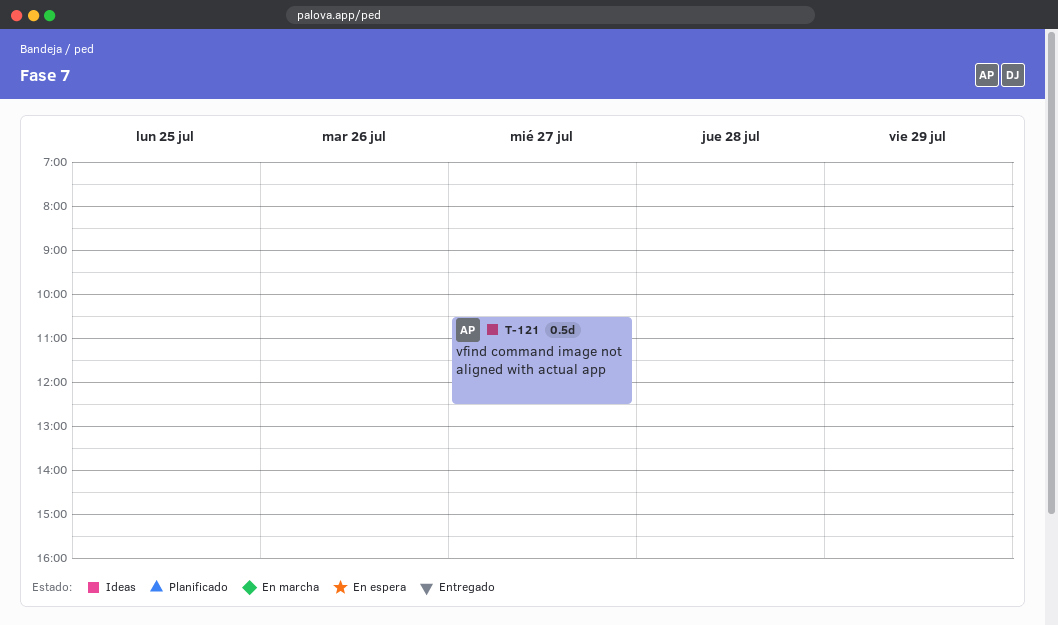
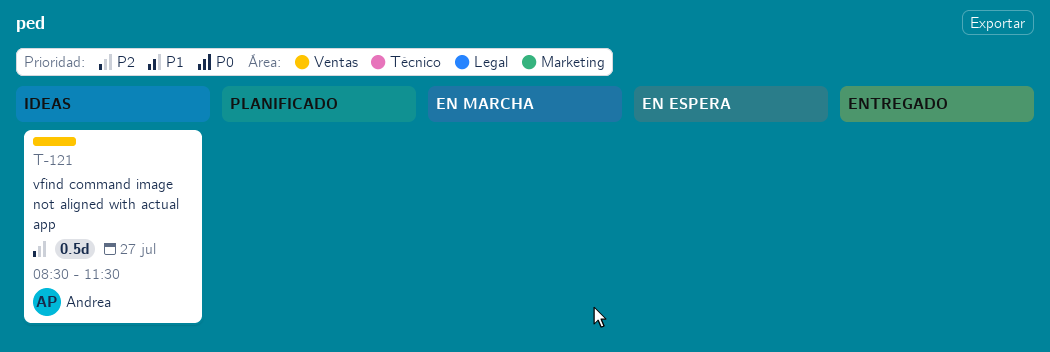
T-121, begins: 10:30 -> 08:30
T-121, ends: 12:30 -> 11:30

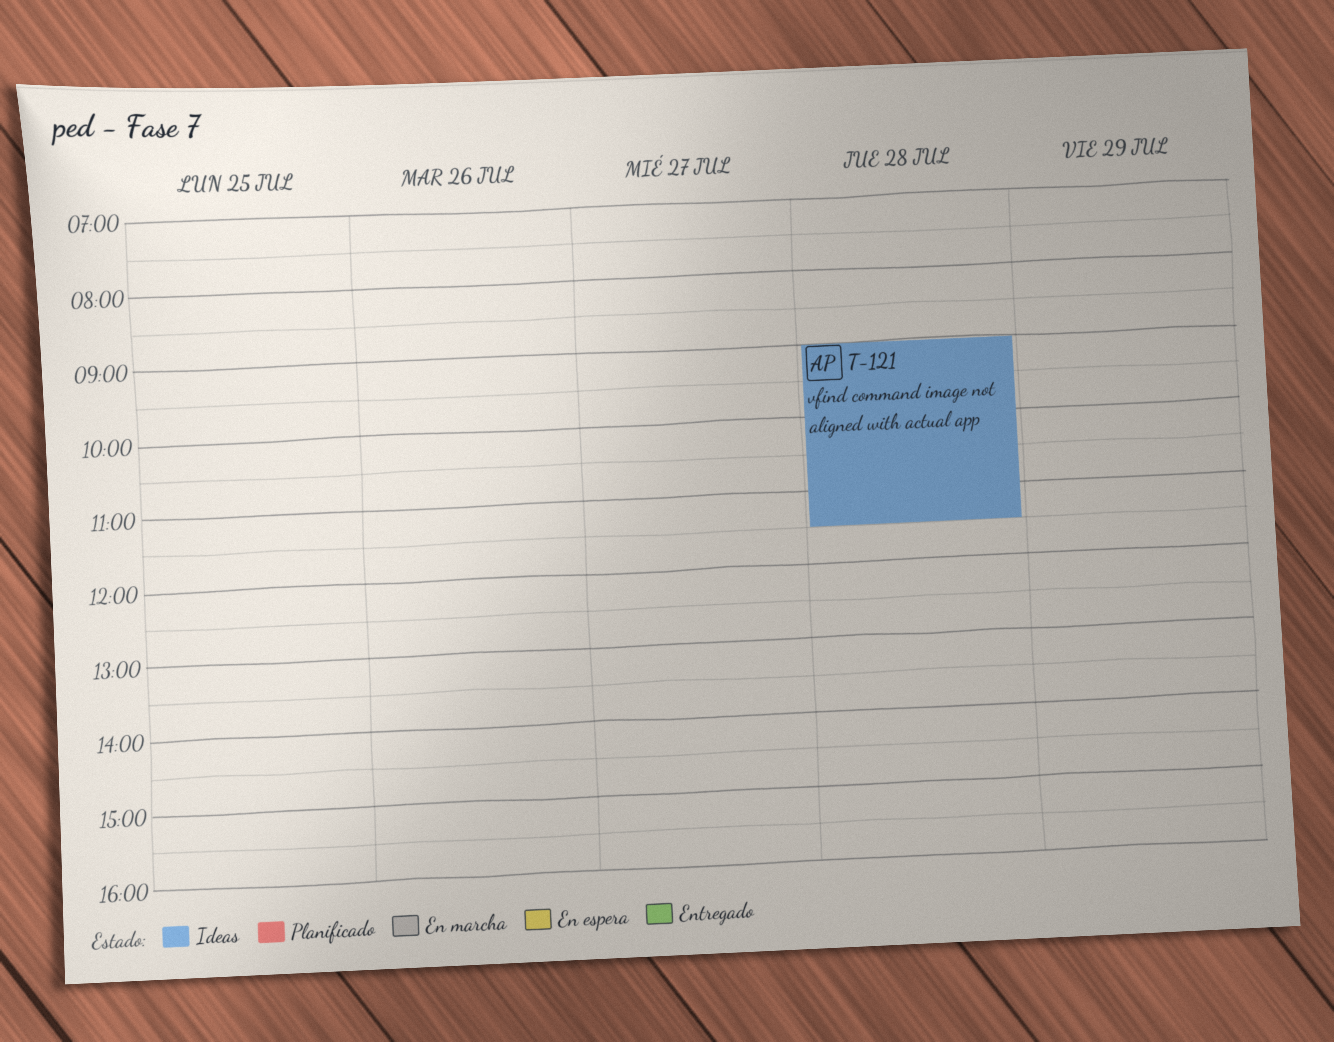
T-121, day: Jul 27 -> Jul 28
T-121, begins: 08:30 -> 09:00

